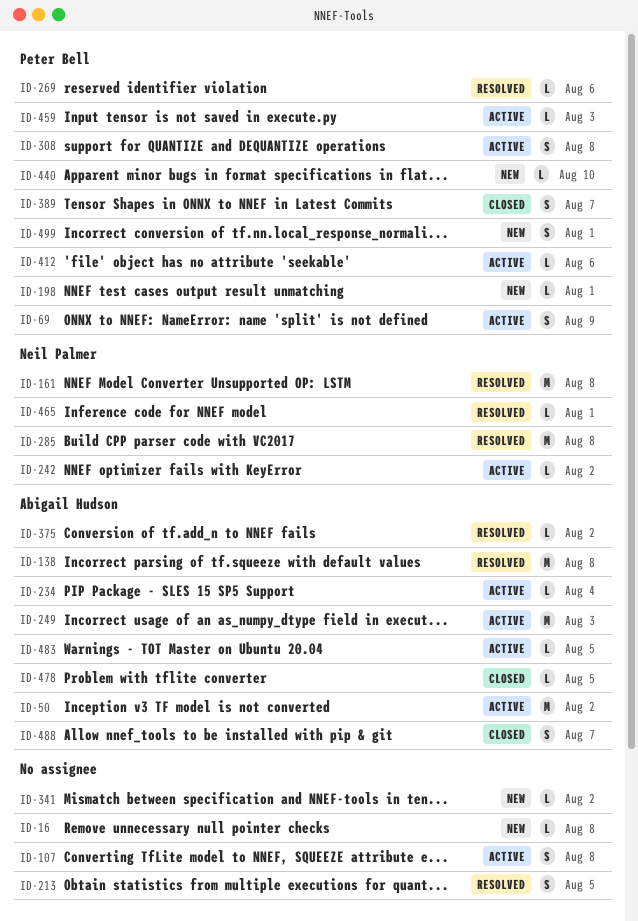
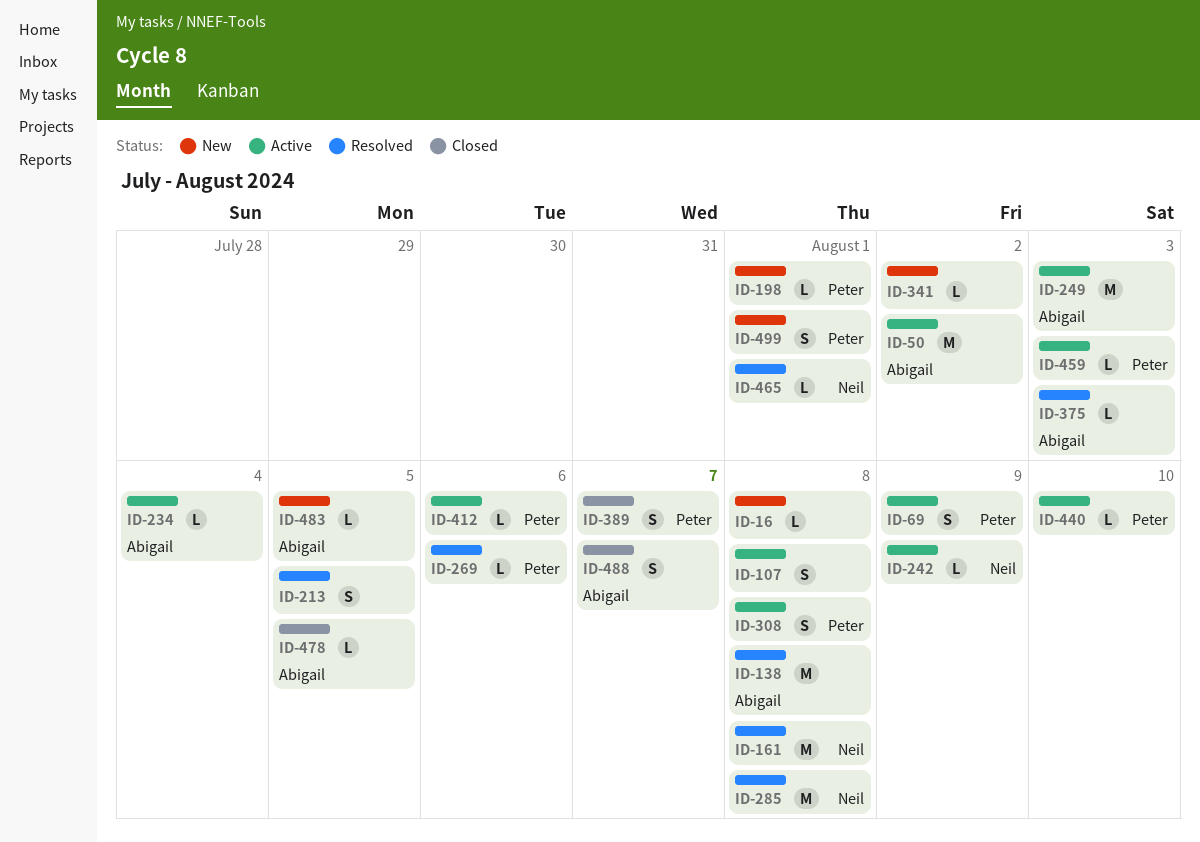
ID-242, due: Aug 2 -> Aug 9
ID-375, due: Aug 2 -> Aug 3
ID-440, status: New -> Active
ID-483, status: Active -> New

